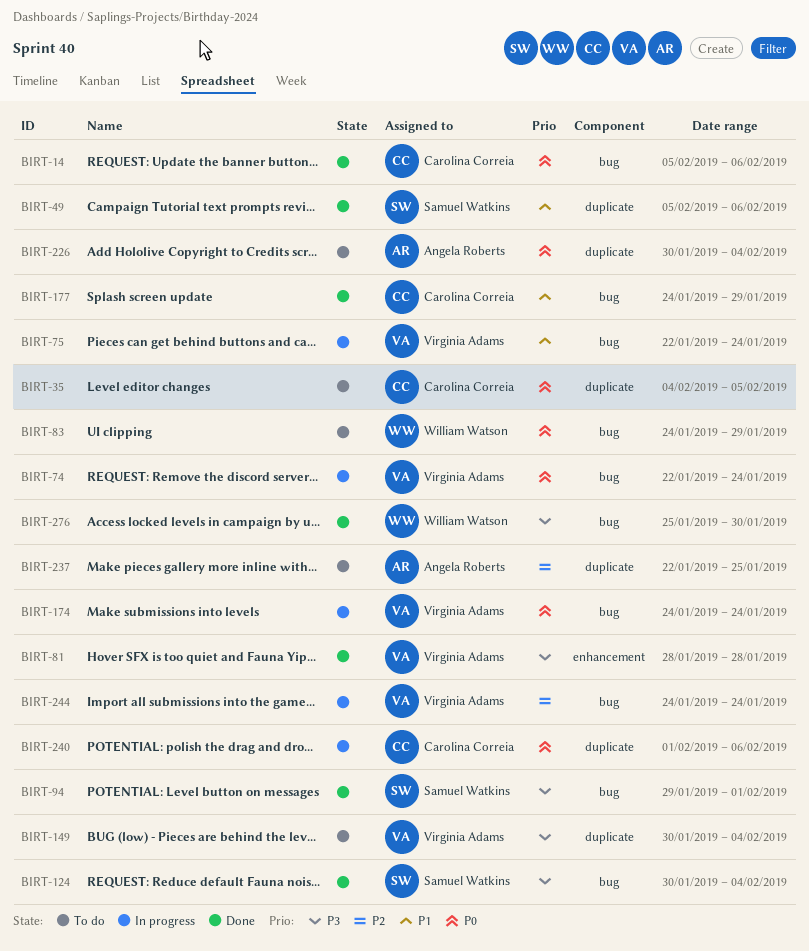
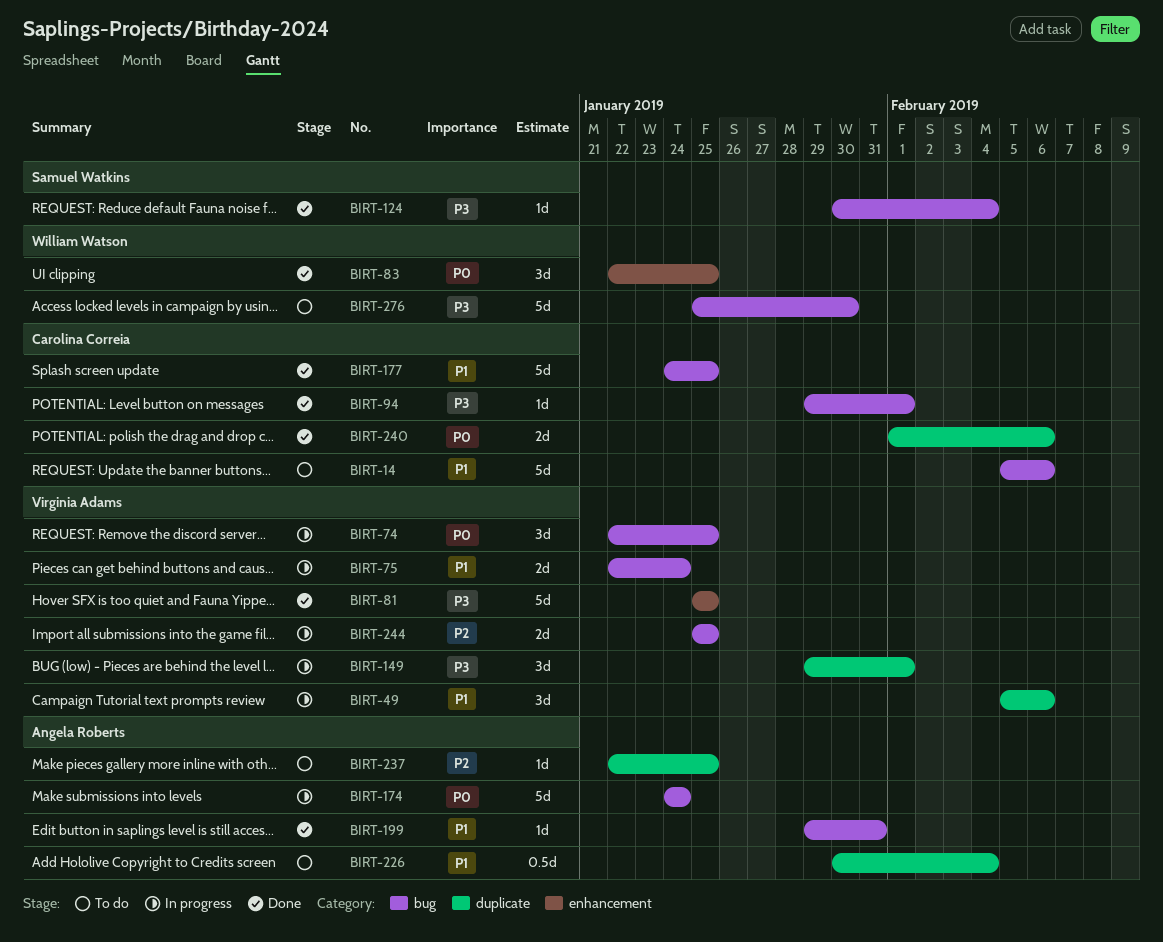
BIRT-14, status: Done -> To do
BIRT-14, priority: P0 -> P1
BIRT-35: present -> none
BIRT-49, status: Done -> In progress
BIRT-49, owner: Samuel Watkins -> Virginia Adams
BIRT-74, due: Jan 24 -> Jan 25
BIRT-81, start: Jan 28 -> Jan 25
BIRT-81, due: Jan 28 -> Jan 25
BIRT-83, status: To do -> Done
BIRT-83, label: bug -> enhancement
BIRT-83, start: Jan 24 -> Jan 22
BIRT-83, due: Jan 29 -> Jan 25
BIRT-94, owner: Samuel Watkins -> Carolina Correia
BIRT-149, status: To do -> In progress
BIRT-149, start: Jan 30 -> Jan 29
BIRT-149, due: Feb 4 -> Feb 1
BIRT-174, owner: Virginia Adams -> Angela Roberts
BIRT-177, due: Jan 29 -> Jan 25
BIRT-199: none -> present
BIRT-226, priority: P0 -> P1
BIRT-240, status: In progress -> Done
BIRT-244, start: Jan 24 -> Jan 25
BIRT-244, due: Jan 24 -> Jan 25
BIRT-276, status: Done -> To do

